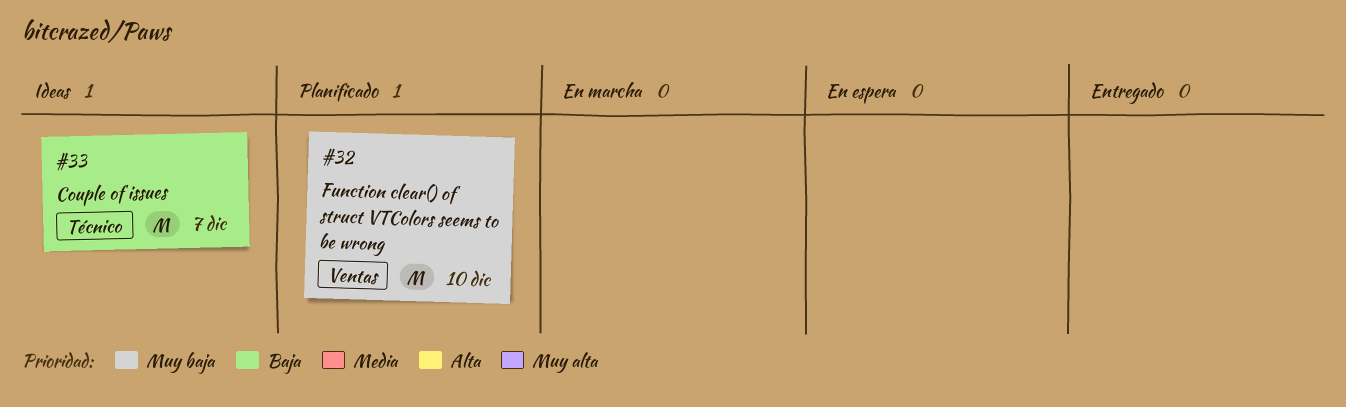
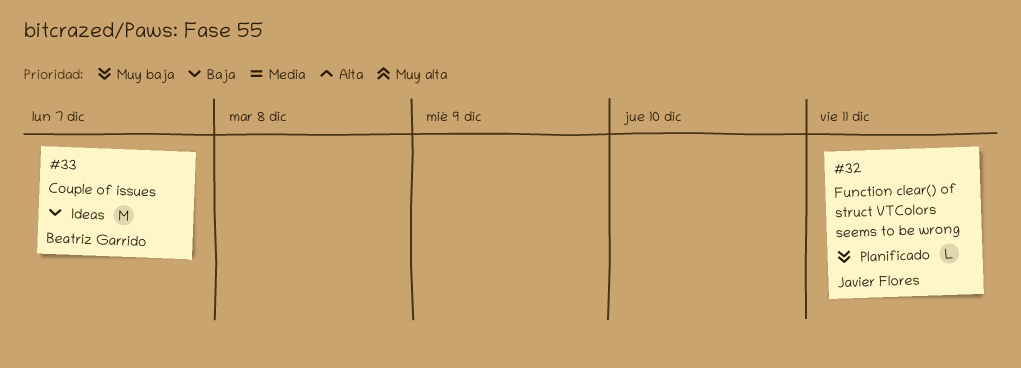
#32, estimate: M -> L
#32, due: Dec 10 -> Dec 11

